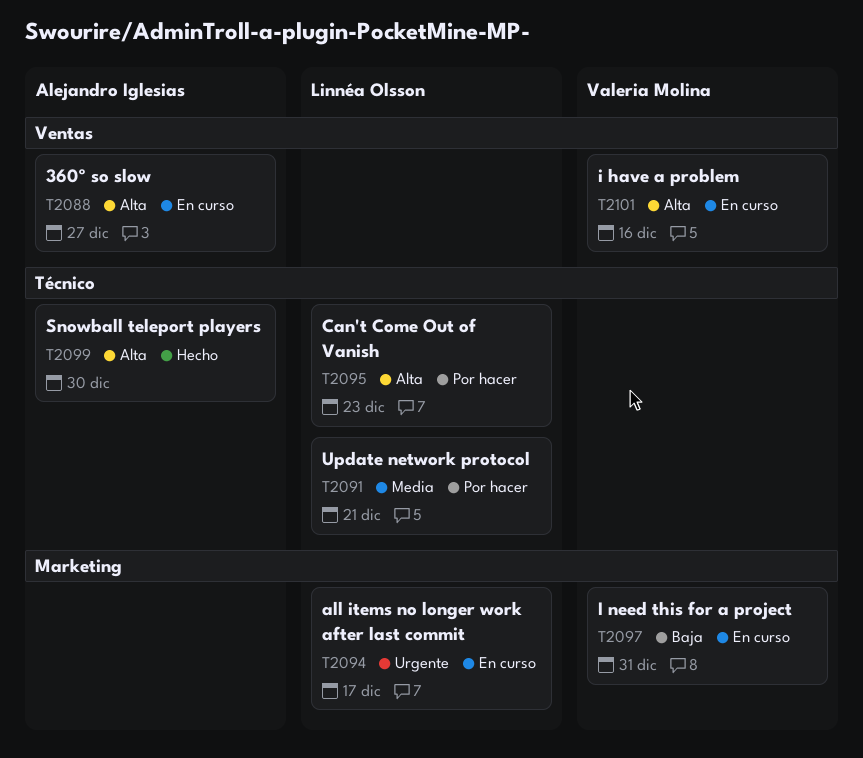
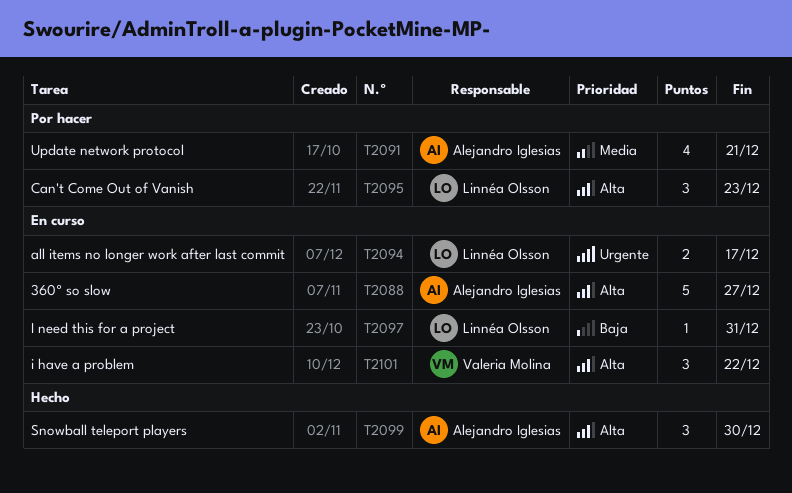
T2091, owner: Linnéa Olsson -> Alejandro Iglesias
T2097, owner: Valeria Molina -> Linnéa Olsson
T2101, due: Dec 16 -> Dec 22

